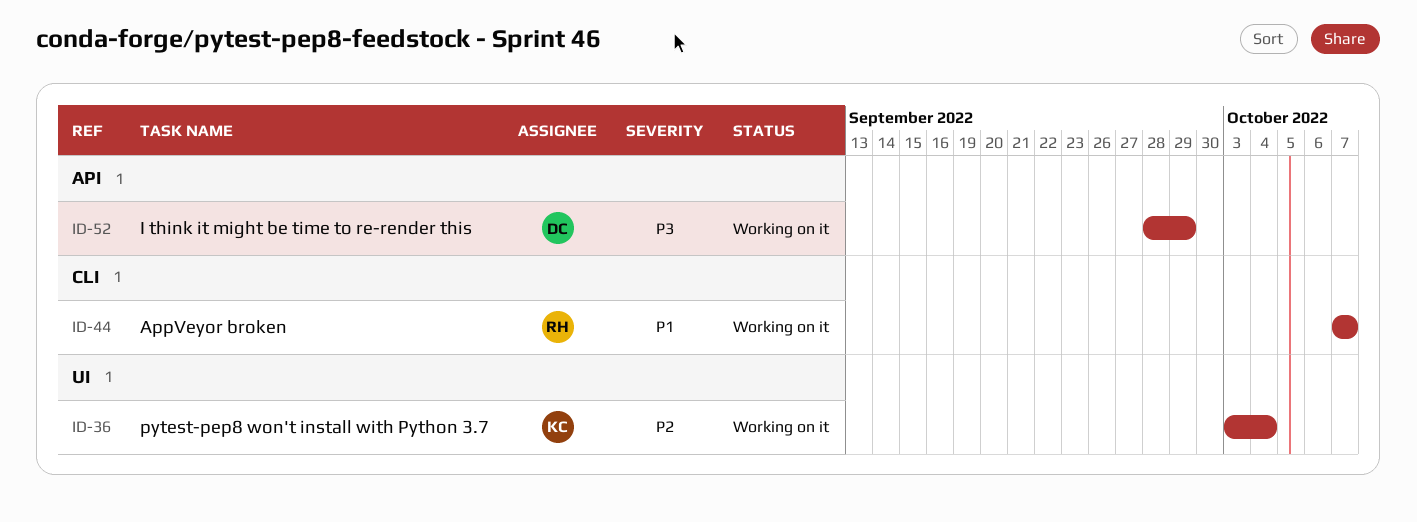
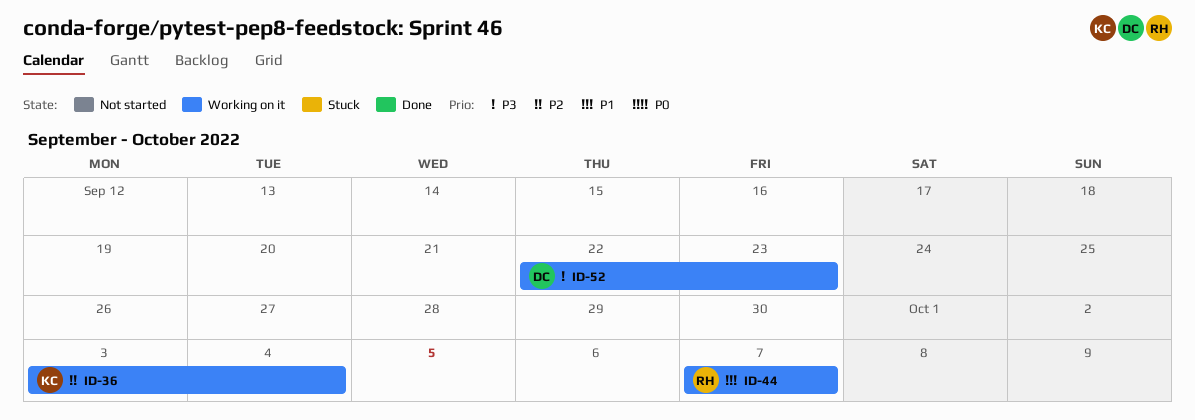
ID-52, start: Sep 28 -> Sep 22
ID-52, due: Sep 29 -> Sep 23

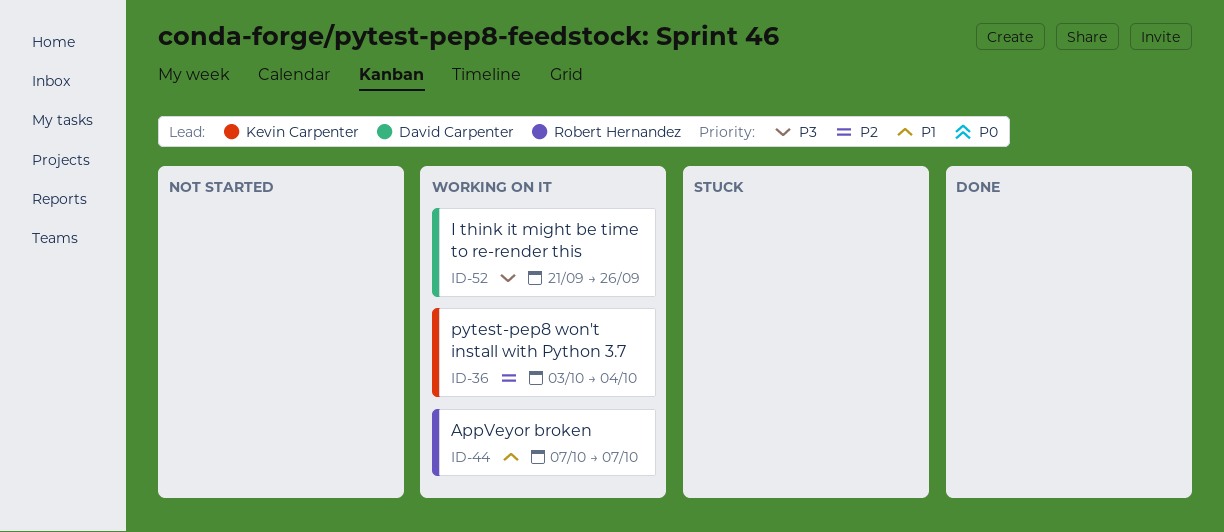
ID-52, start: Sep 22 -> Sep 21
ID-52, due: Sep 23 -> Sep 26

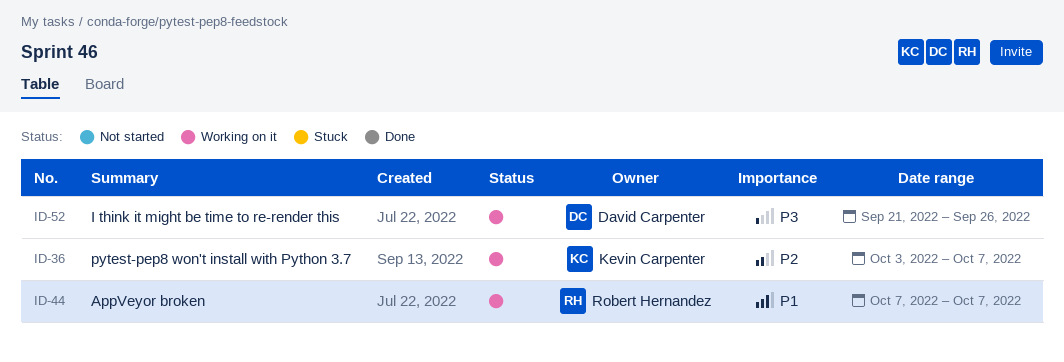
ID-36, due: Oct 4 -> Oct 7

